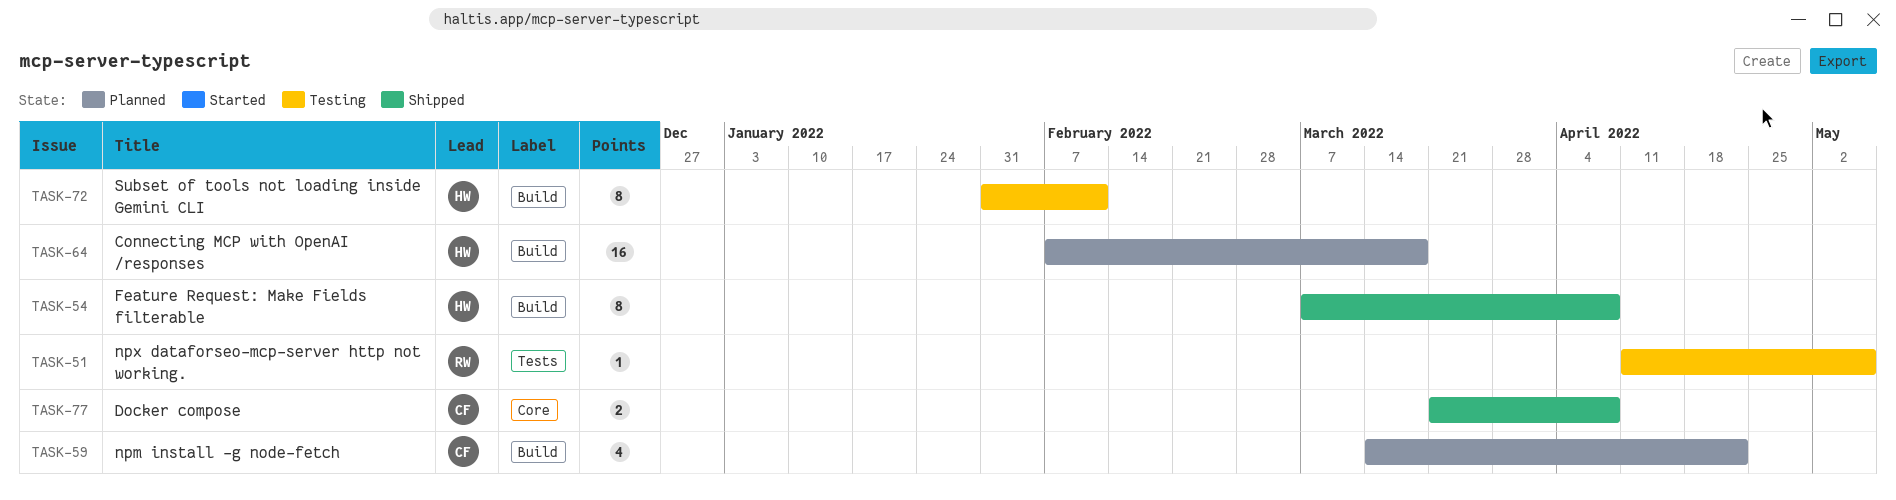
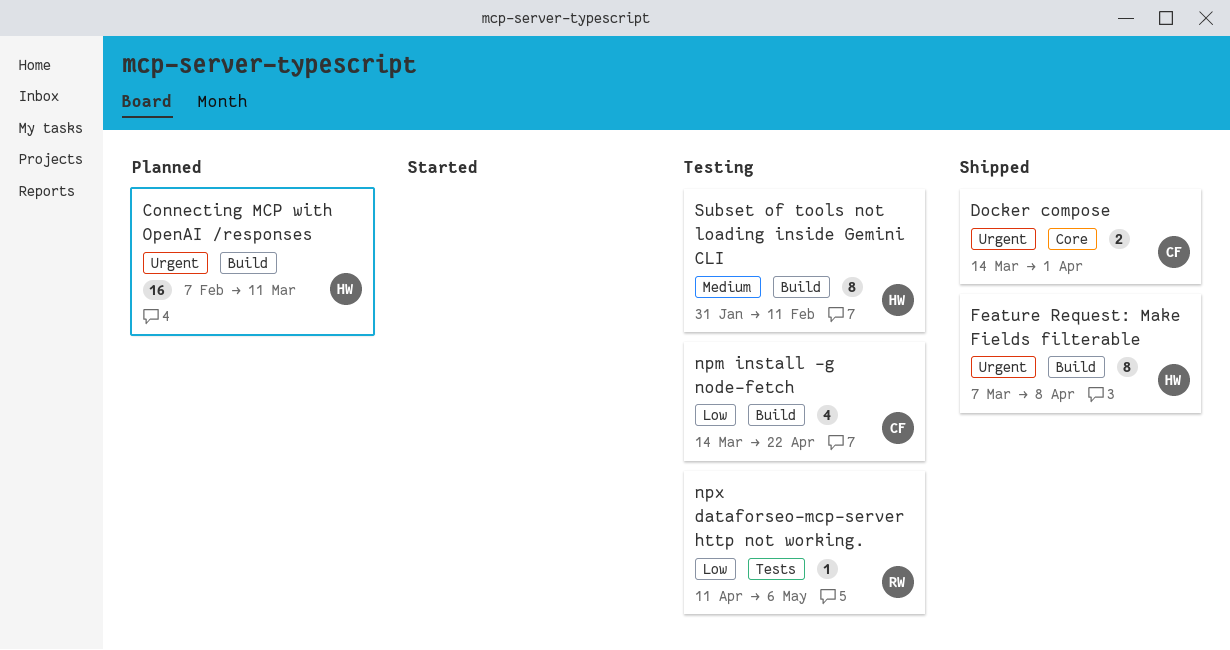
Connecting MCP with OpenAI /responses, due: Mar 18 -> Mar 11
Docker compose, start: Mar 21 -> Mar 14
Docker compose, due: Apr 8 -> Apr 1
npm install -g node-fetch, status: Planned -> Testing

